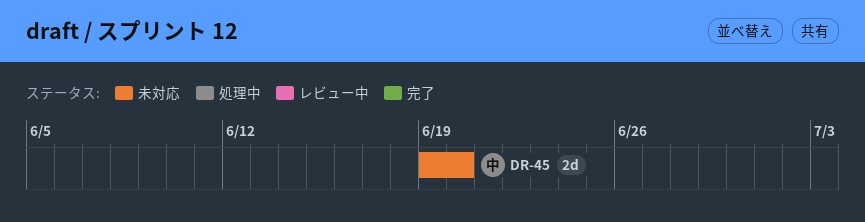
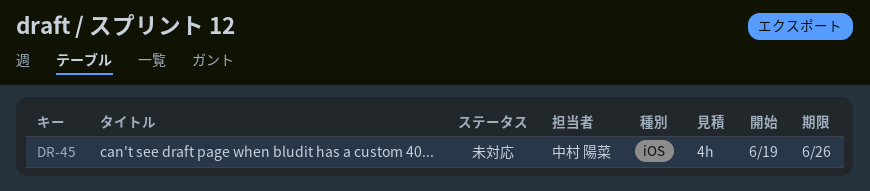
DR-45, estimate: 2d -> 4h
DR-45, due: Jun 20 -> Jun 26

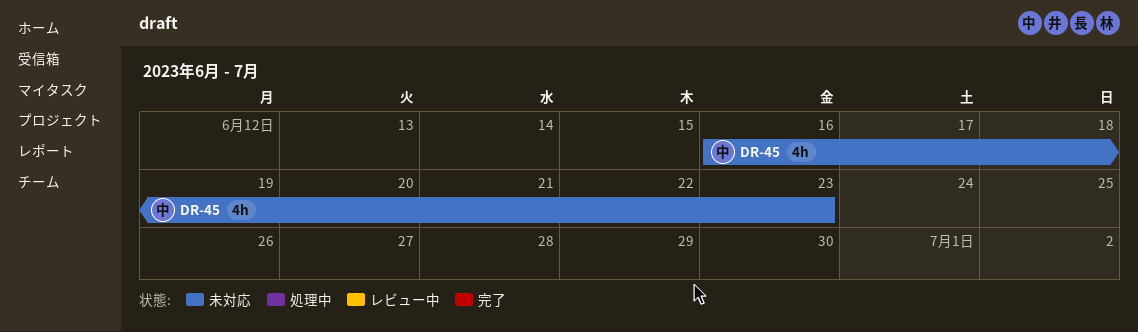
DR-45, start: Jun 19 -> Jun 16
DR-45, due: Jun 26 -> Jun 23

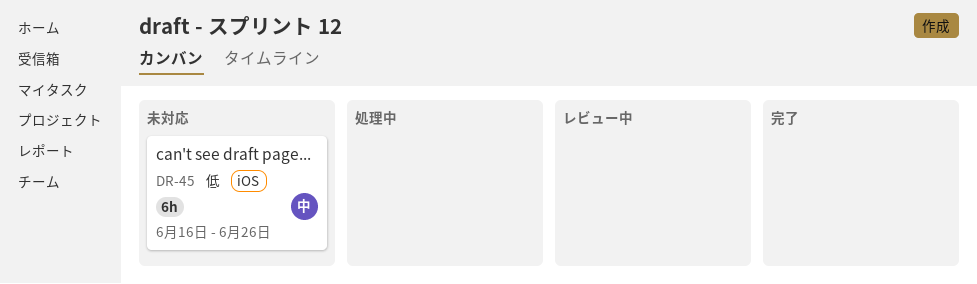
DR-45, estimate: 4h -> 6h
DR-45, due: Jun 23 -> Jun 26

